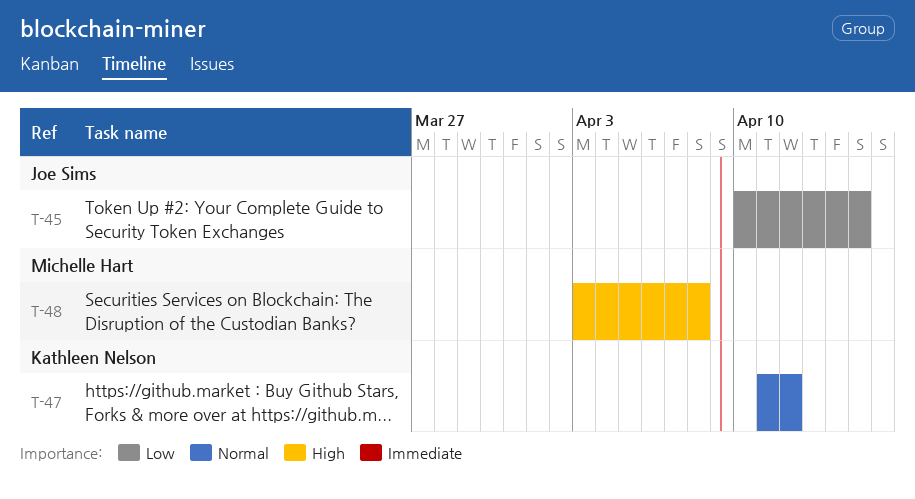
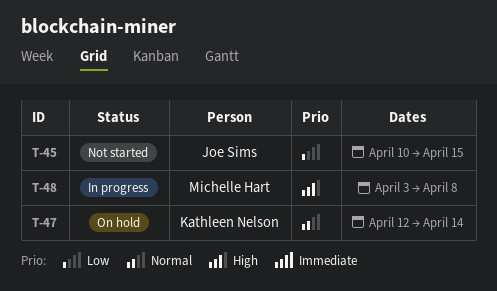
T-47, start: Apr 11 -> Apr 12
T-47, due: Apr 12 -> Apr 14

